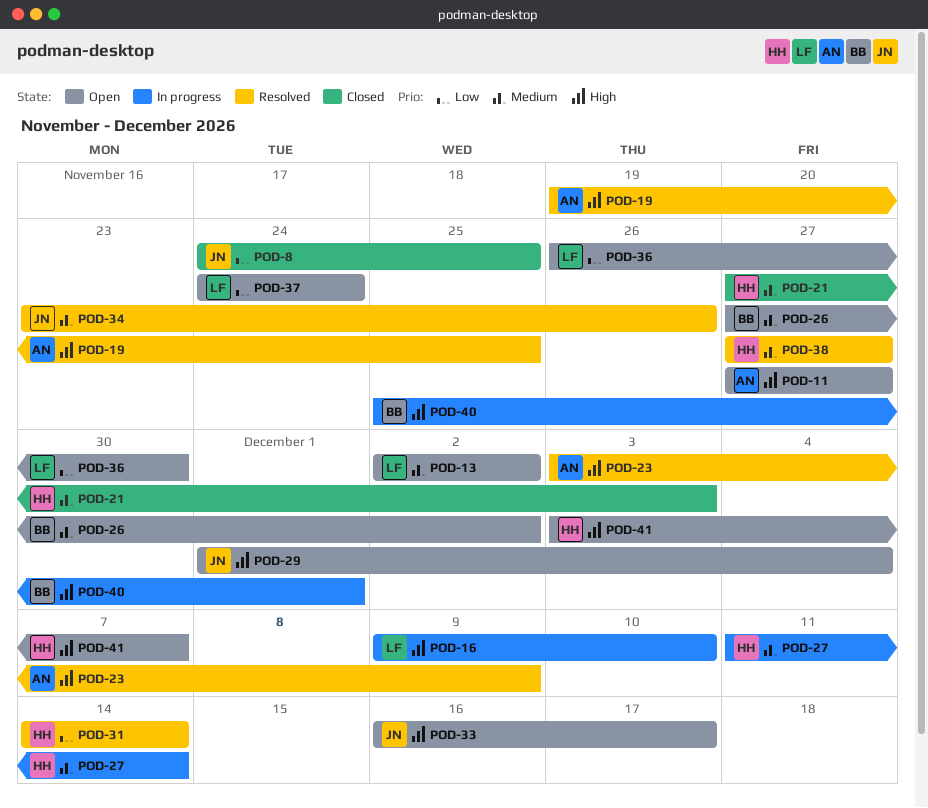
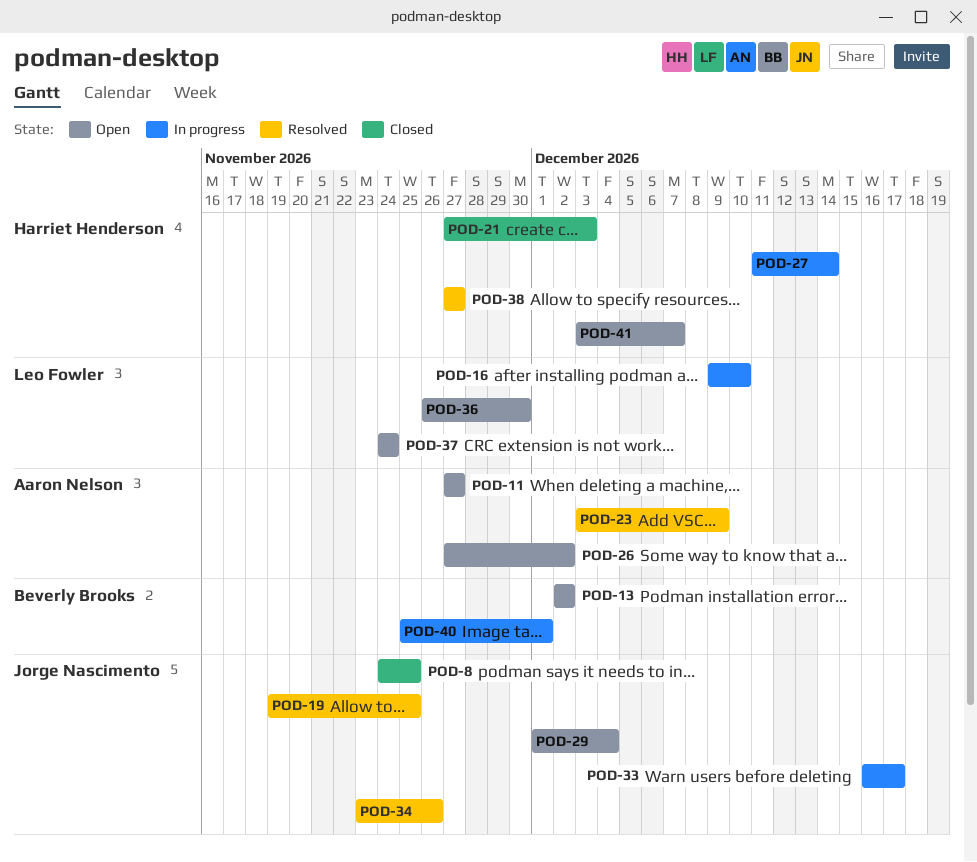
POD-13, owner: Leo Fowler -> Beverly Brooks
POD-19, owner: Aaron Nelson -> Jorge Nascimento
POD-26, owner: Beverly Brooks -> Aaron Nelson
POD-31: present -> none
POD-33, status: Open -> In progress

